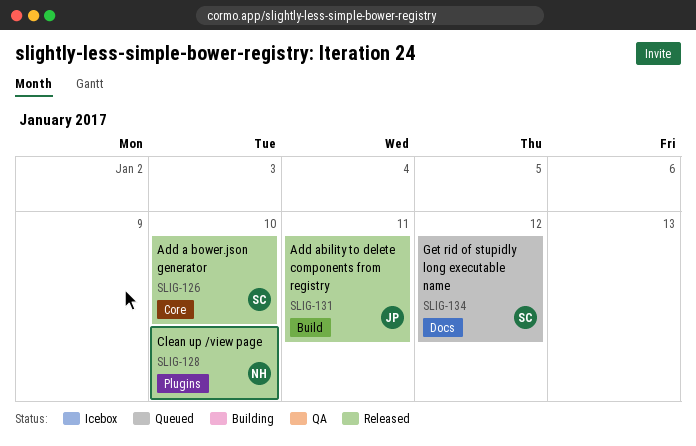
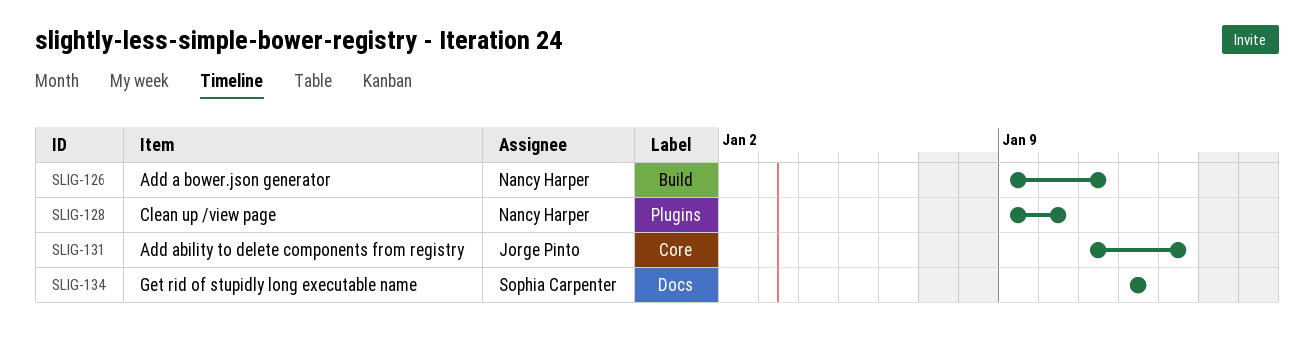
SLIG-126, owner: Sophia Carpenter -> Nancy Harper
SLIG-126, label: Core -> Build
SLIG-126, due: Jan 10 -> Jan 11
SLIG-131, label: Build -> Core
SLIG-131, due: Jan 11 -> Jan 13

